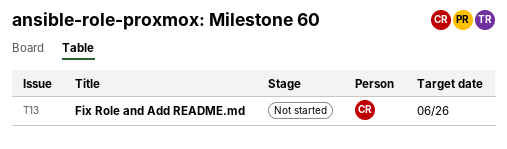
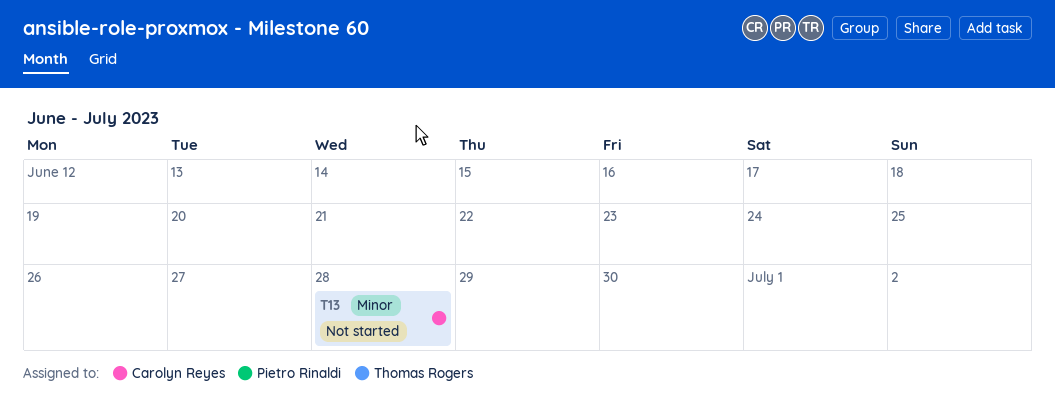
T13, due: Jun 26 -> Jun 28

